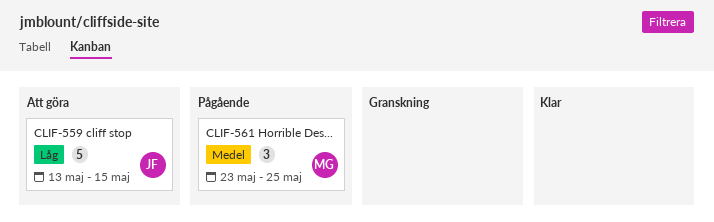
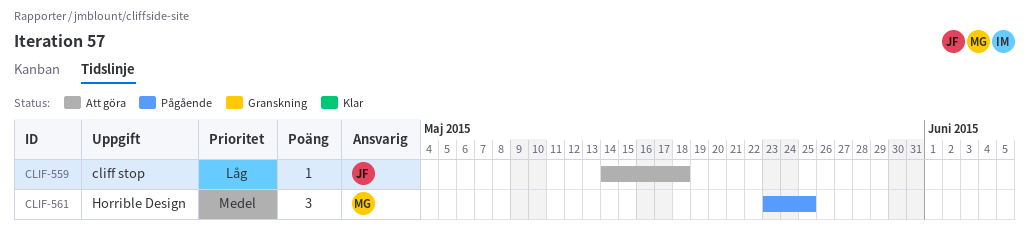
CLIF-559, estimate: 5 -> 1
CLIF-559, start: May 13 -> May 14
CLIF-559, due: May 15 -> May 18

